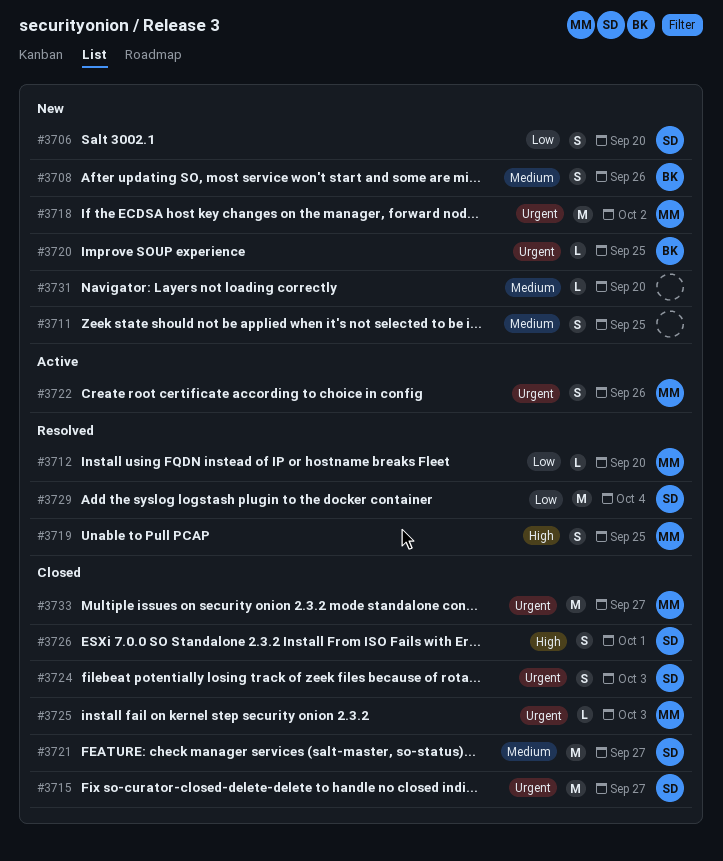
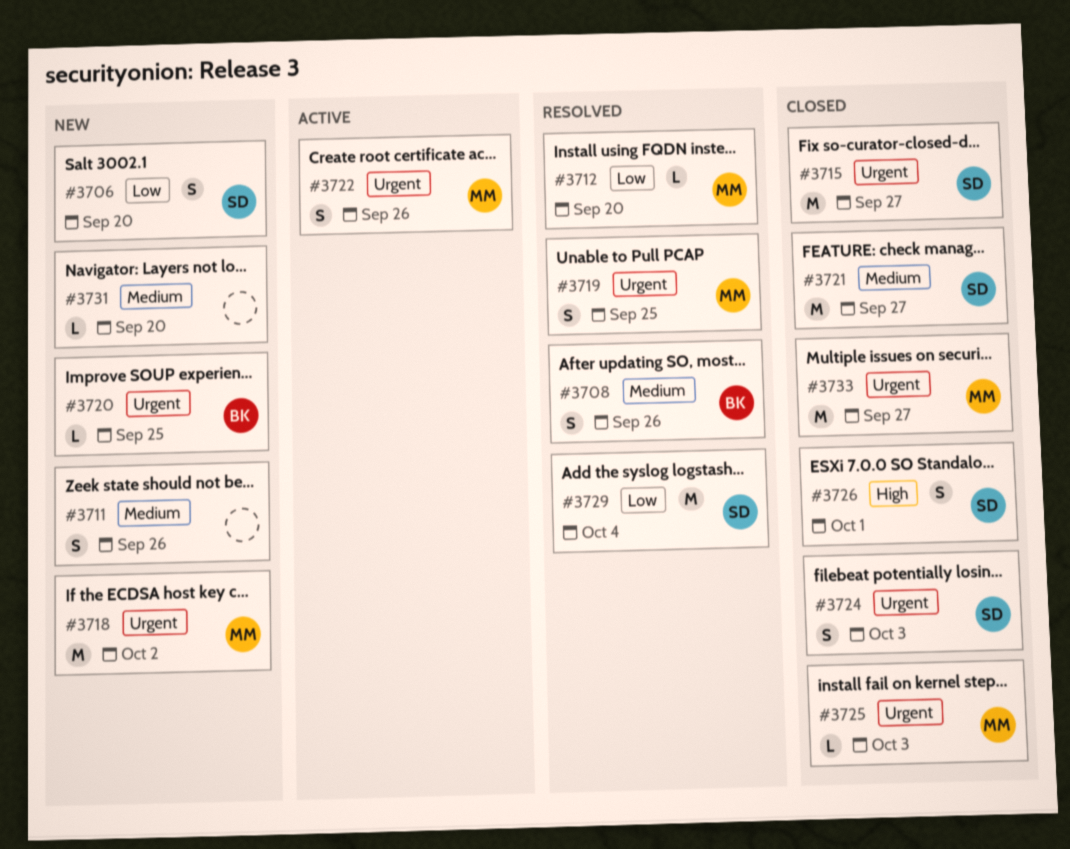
#3708, status: New -> Resolved
#3711, due: Sep 25 -> Sep 26
#3719, priority: High -> Urgent

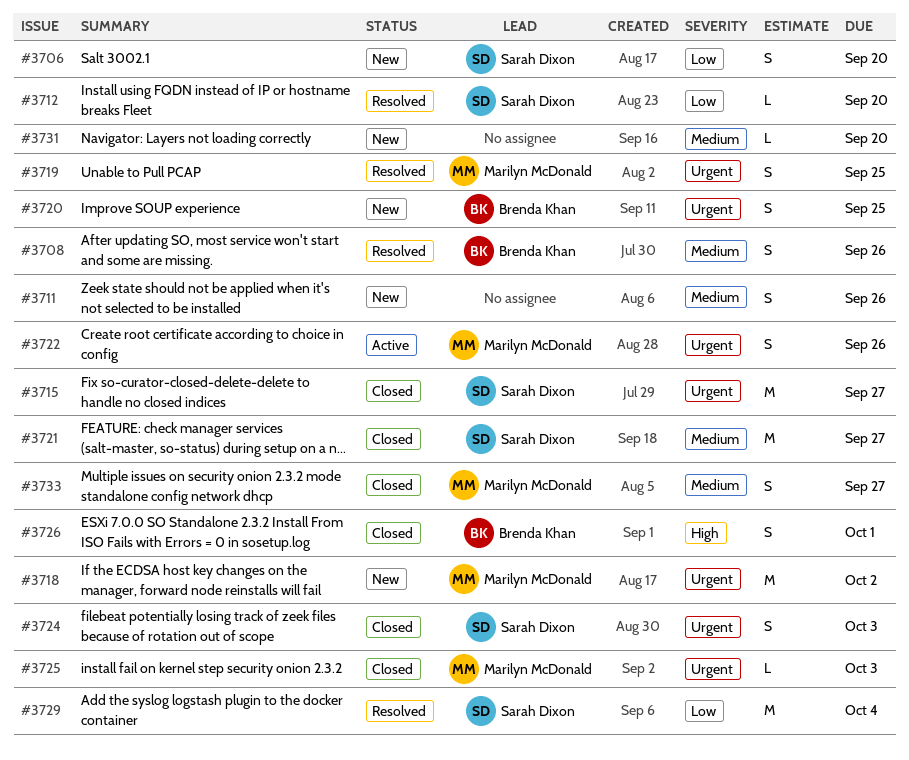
#3712, owner: Marilyn McDonald -> Sarah Dixon
#3720, estimate: L -> S
#3726, owner: Sarah Dixon -> Brenda Khan
#3733, priority: Urgent -> Medium
#3733, estimate: M -> S

